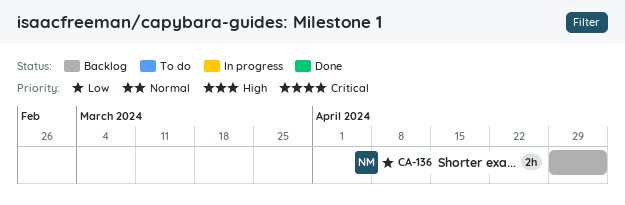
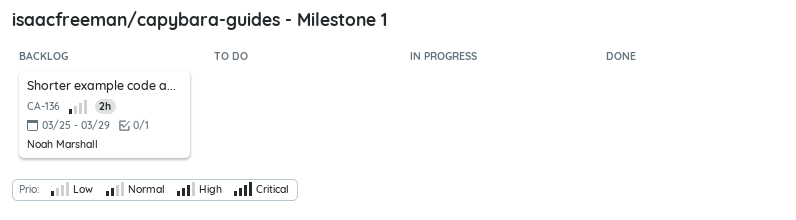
CA-136, start: Apr 29 -> Mar 25
CA-136, due: May 3 -> Mar 29

